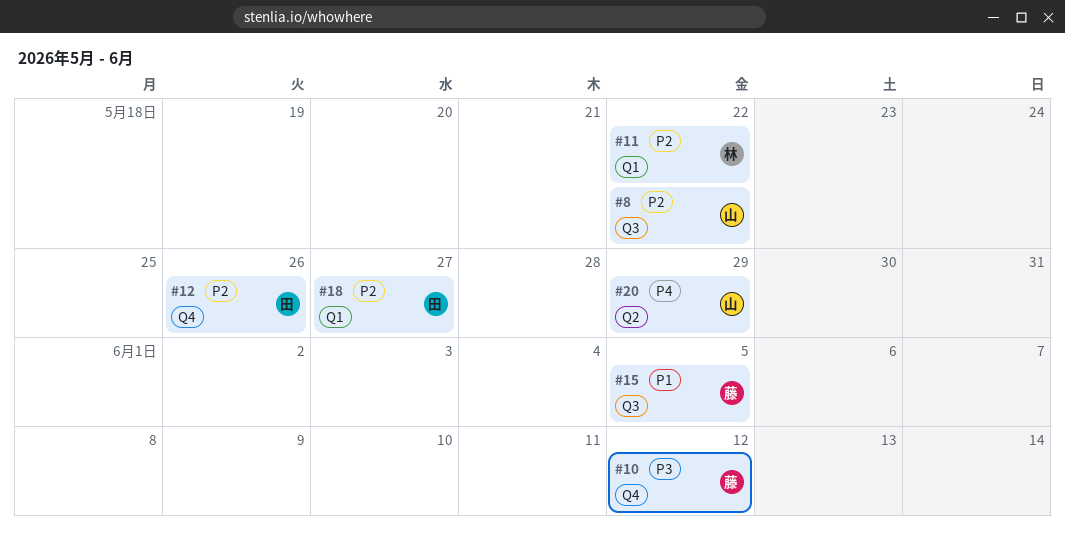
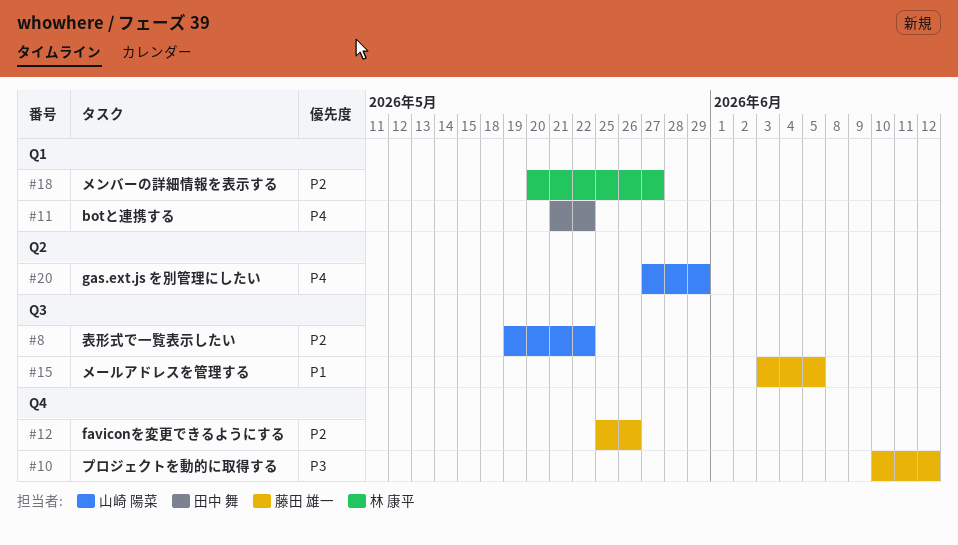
#11, owner: 林 康平 -> 田中 舞
#11, priority: P2 -> P4
#12, owner: 田中 舞 -> 藤田 雄一
#18, owner: 田中 舞 -> 林 康平

